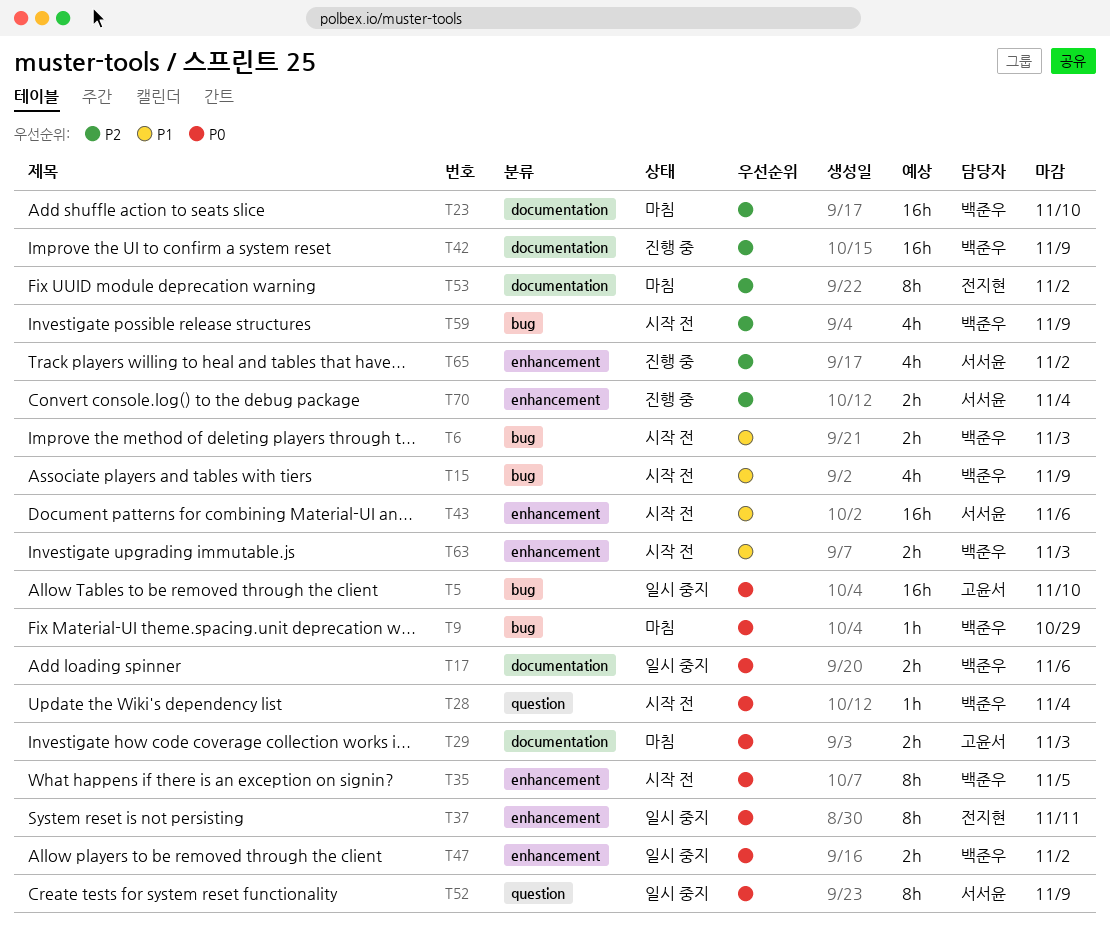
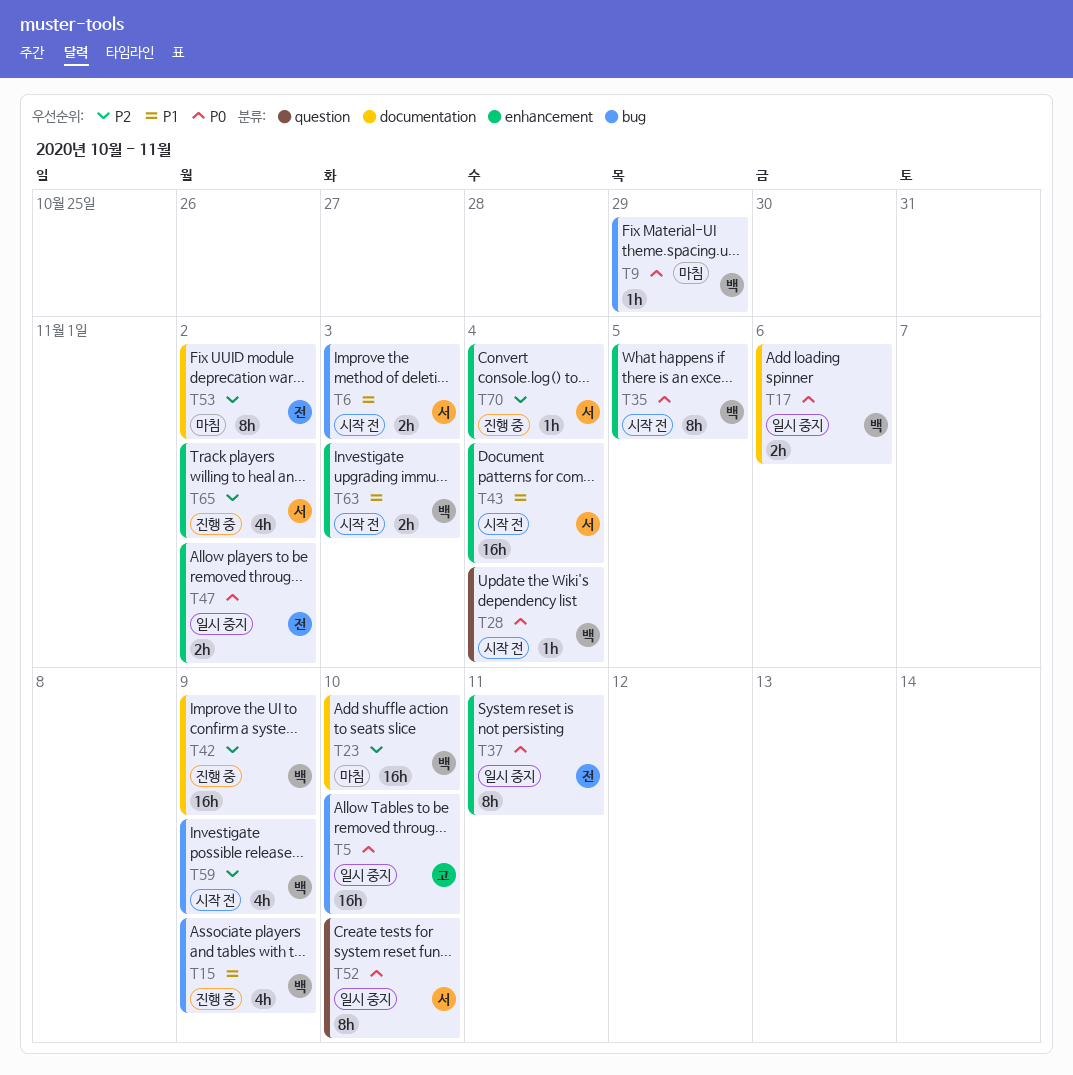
T6, owner: 백준우 -> 서서윤
T15, status: 시작 전 -> 진행 중
T29: present -> none
T43, due: Nov 6 -> Nov 4
T47, owner: 백준우 -> 전지현
T52, due: Nov 9 -> Nov 10
T70, estimate: 2h -> 1h

